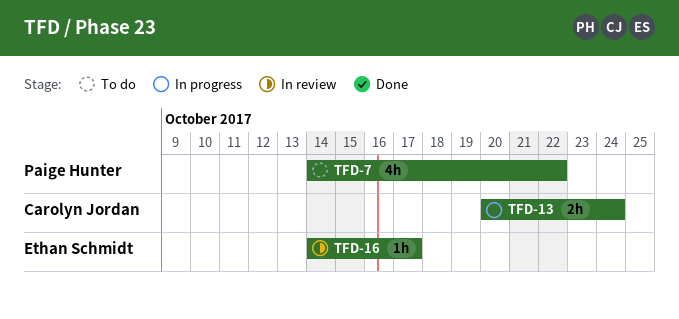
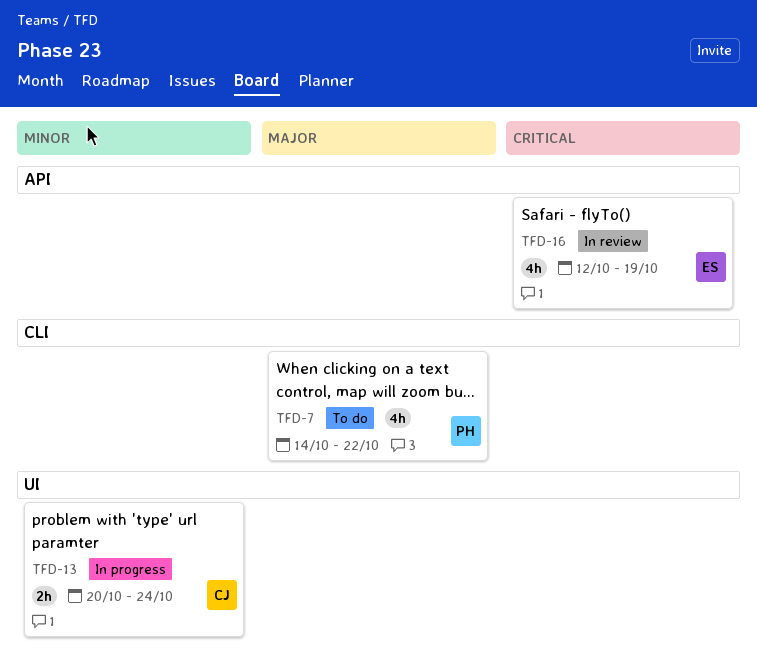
TFD-16, estimate: 1h -> 4h
TFD-16, start: Oct 14 -> Oct 12
TFD-16, due: Oct 17 -> Oct 19

